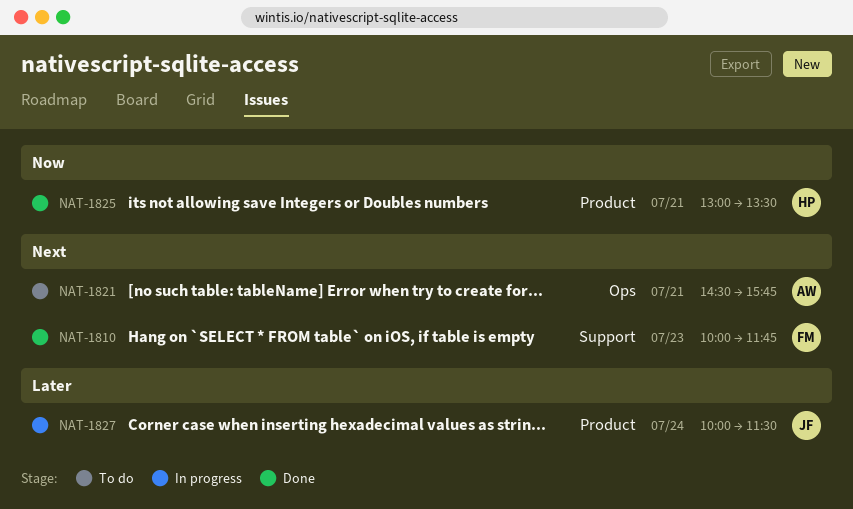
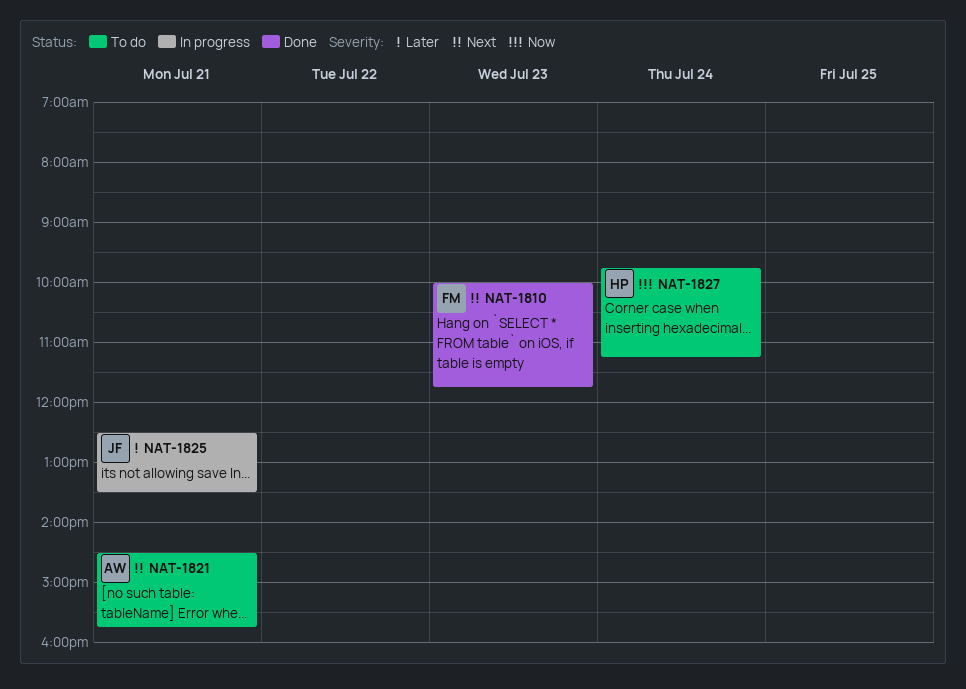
NAT-1825, status: Done -> In progress
NAT-1825, owner: HP -> JF
NAT-1825, priority: Now -> Later
NAT-1825, begins: 13:00 -> 12:30
NAT-1827, status: In progress -> To do
NAT-1827, owner: JF -> HP
NAT-1827, priority: Later -> Now
NAT-1827, begins: 10:00 -> 09:45
NAT-1827, ends: 11:30 -> 11:15

